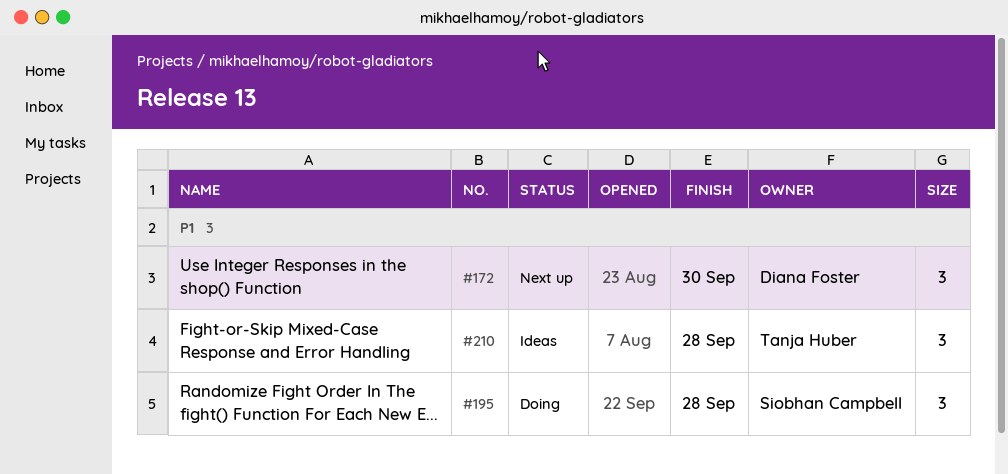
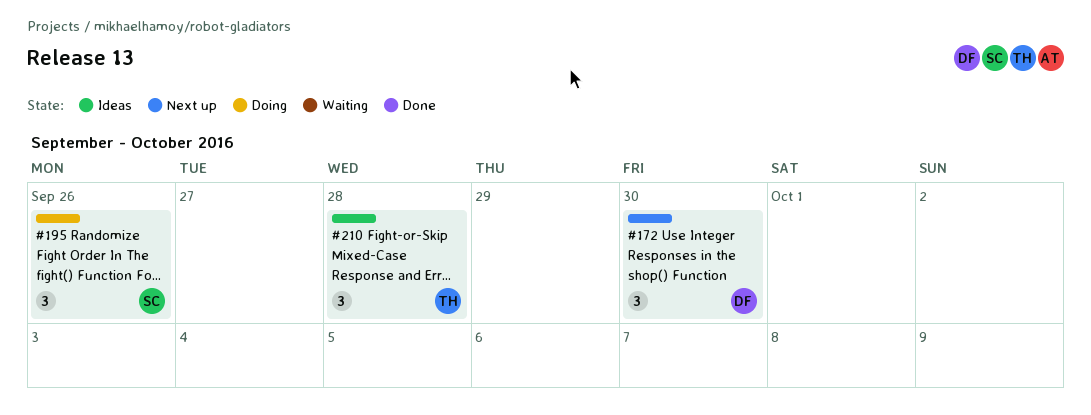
#195, due: Sep 28 -> Sep 26

